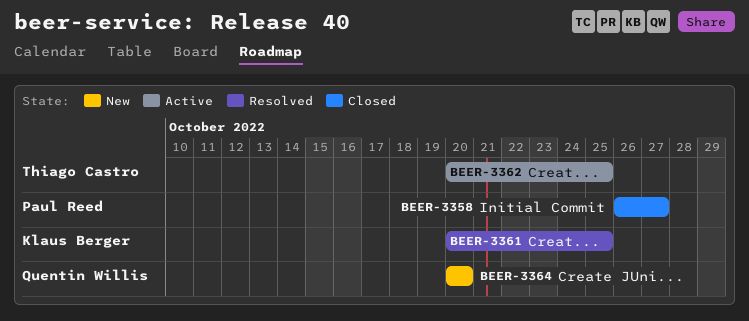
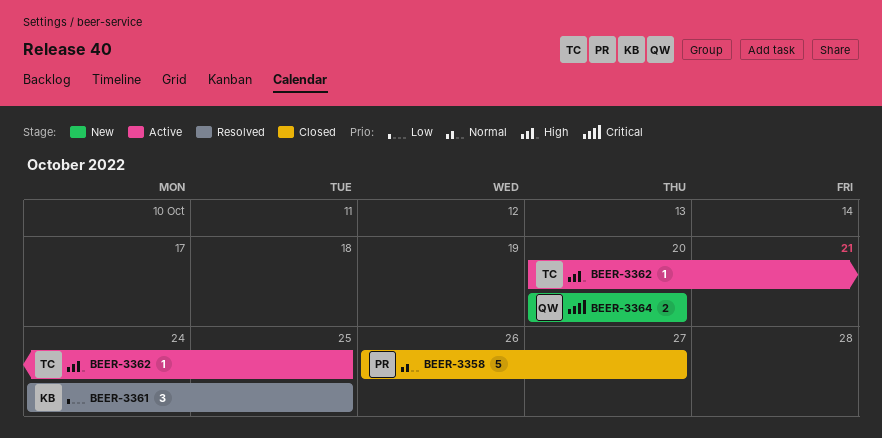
BEER-3361, start: Oct 20 -> Oct 24

